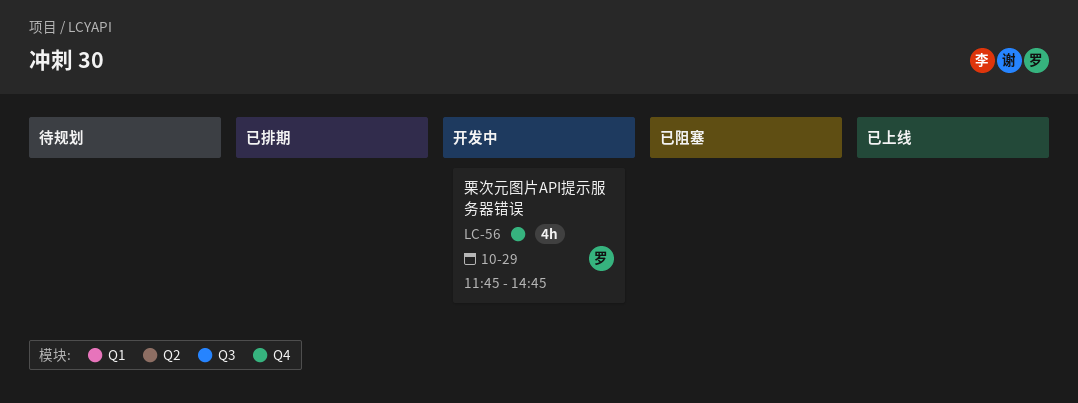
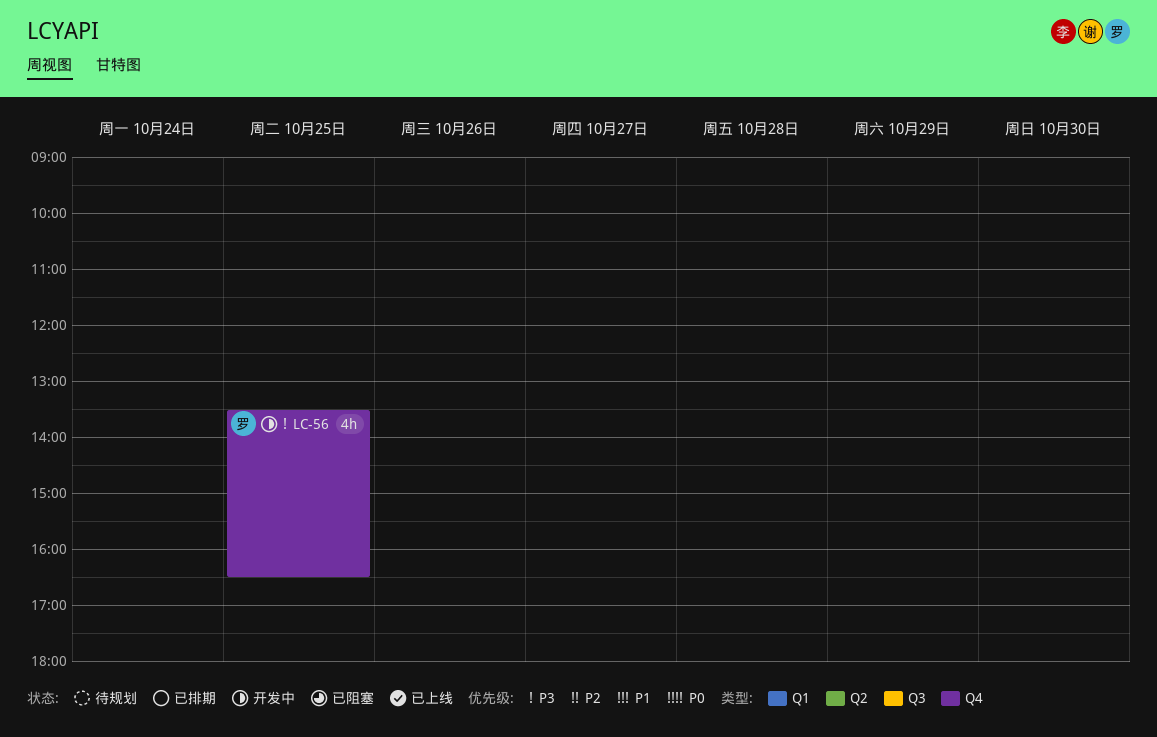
LC-56, day: Oct 29 -> Oct 25
LC-56, begins: 11:45 -> 13:30
LC-56, ends: 14:45 -> 16:30

